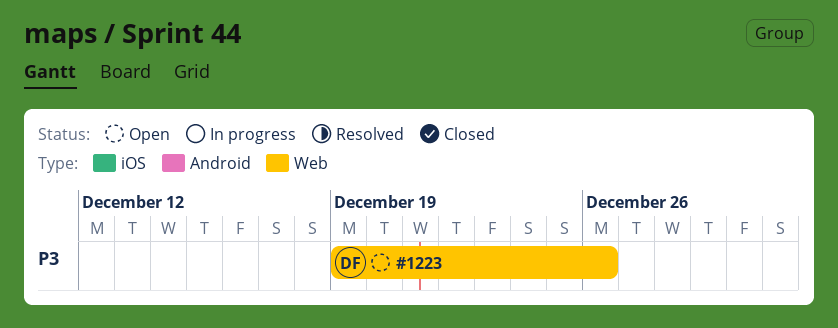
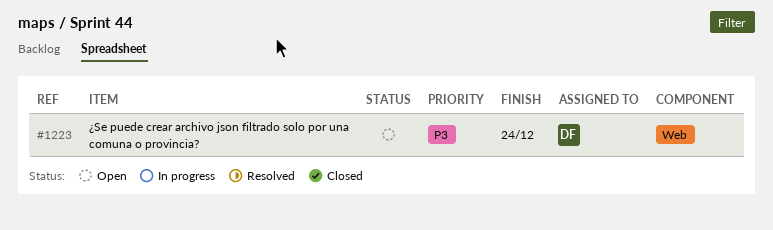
#1223, due: Dec 26 -> Dec 24

